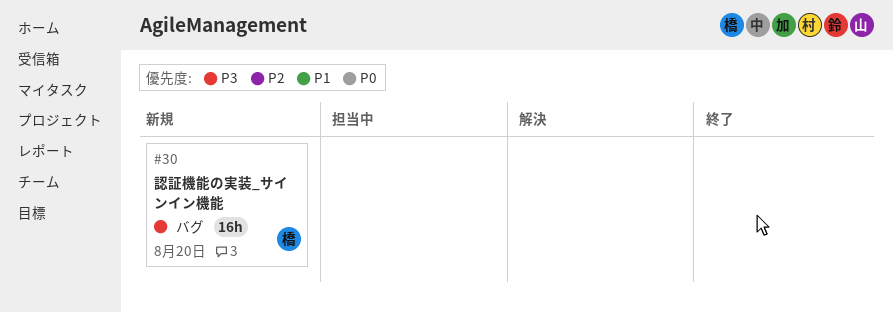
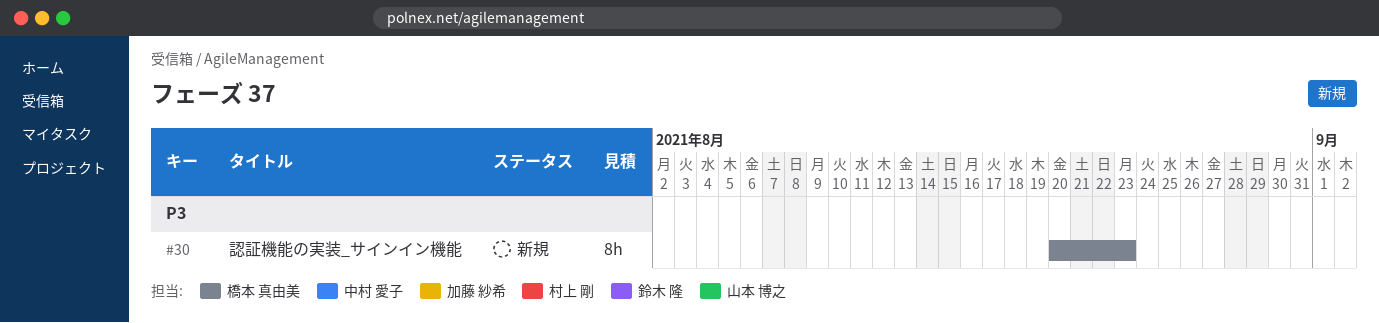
#30, estimate: 16h -> 8h
#30, due: Aug 20 -> Aug 23

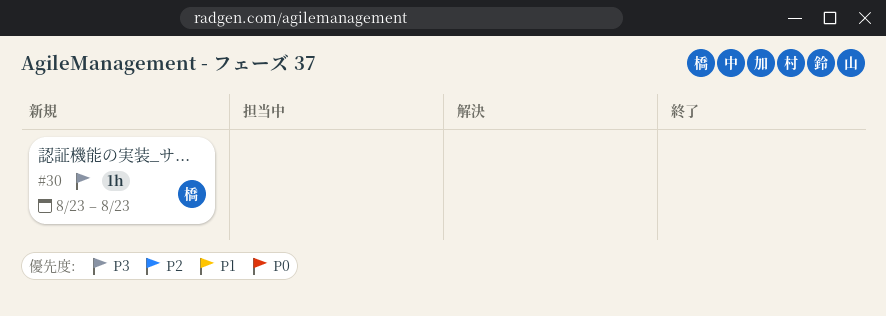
#30, estimate: 8h -> 1h
#30, start: Aug 20 -> Aug 23

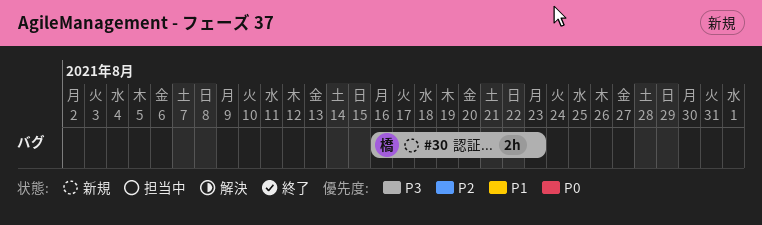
#30, estimate: 1h -> 2h
#30, start: Aug 23 -> Aug 16

